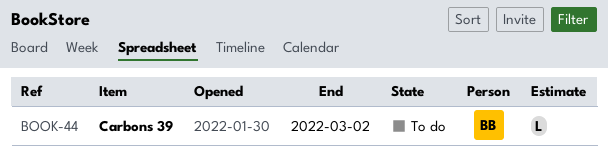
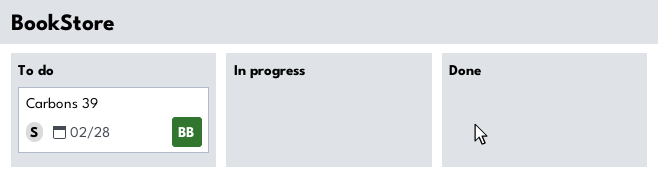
Carbons 39, estimate: L -> S
Carbons 39, due: Mar 2 -> Feb 28

